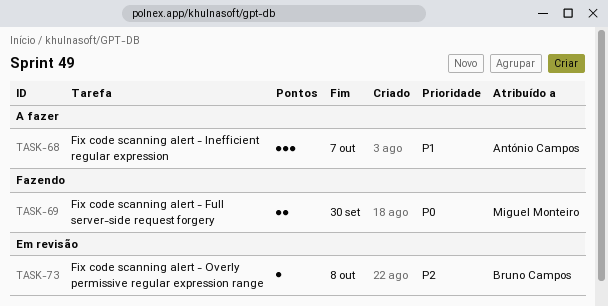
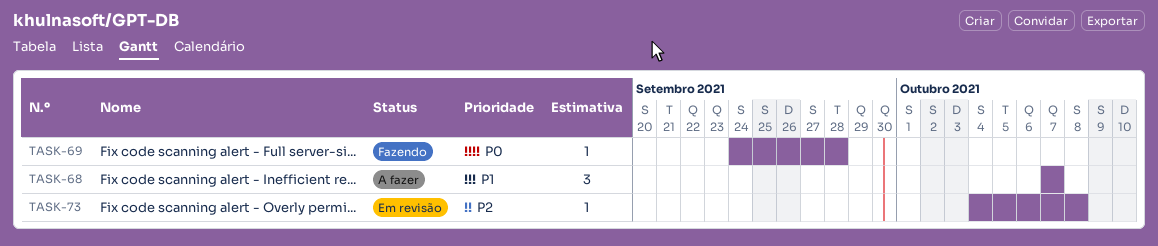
TASK-69, estimate: 2 -> 1
TASK-69, due: Sep 30 -> Sep 28

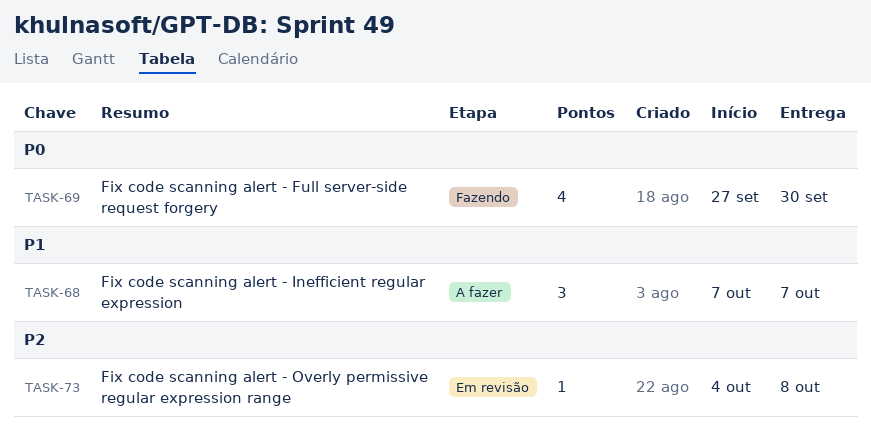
TASK-69, estimate: 1 -> 4
TASK-69, start: Sep 24 -> Sep 27
TASK-69, due: Sep 28 -> Sep 30

